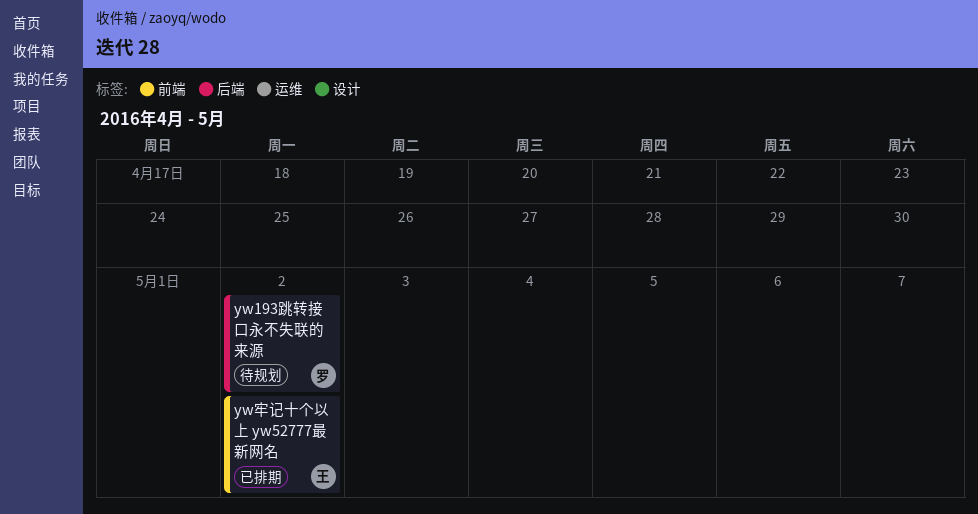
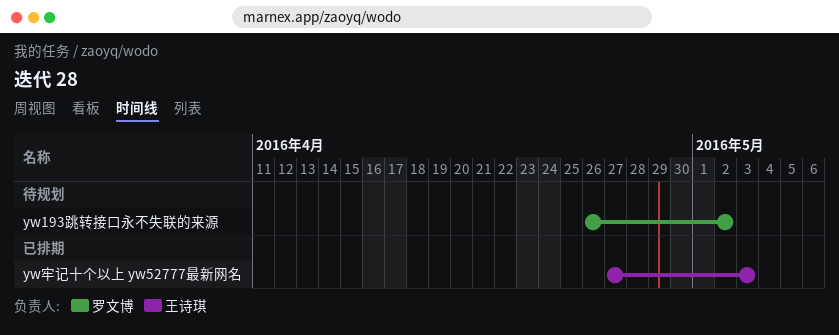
yw牢记十个以上 yw52777最新网名, due: May 2 -> May 3

